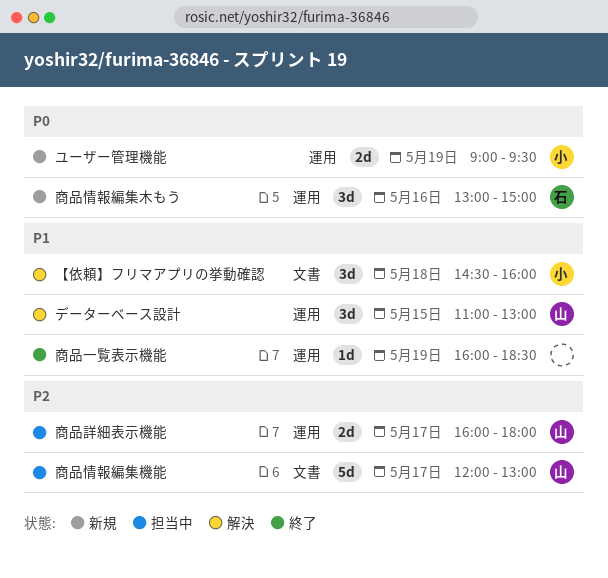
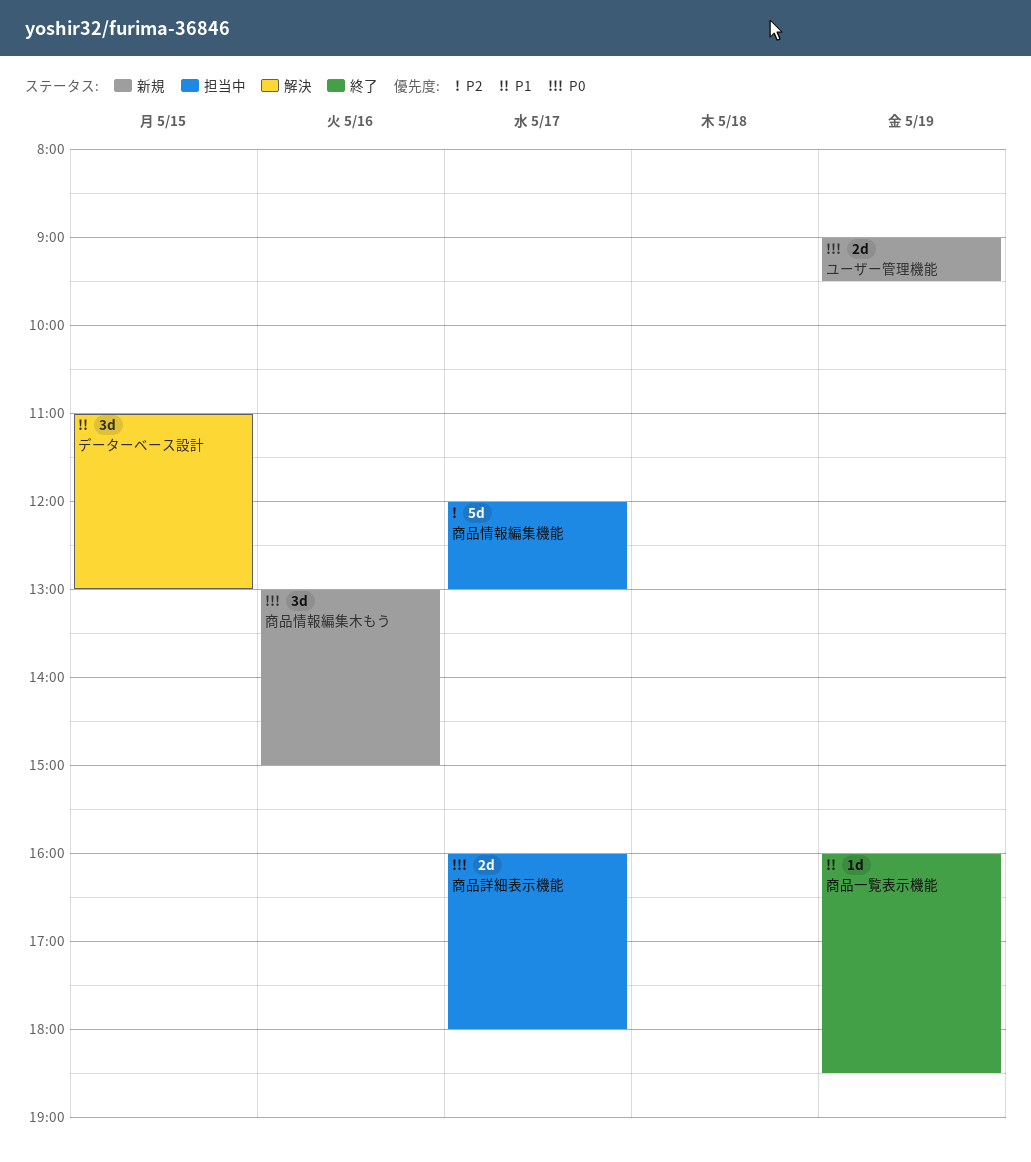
【依頼】フリマアプリの挙動確認: present -> none
商品詳細表示機能, priority: P2 -> P0

